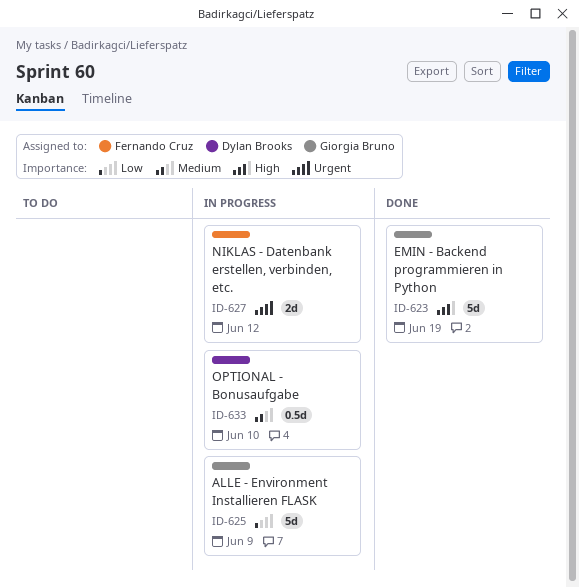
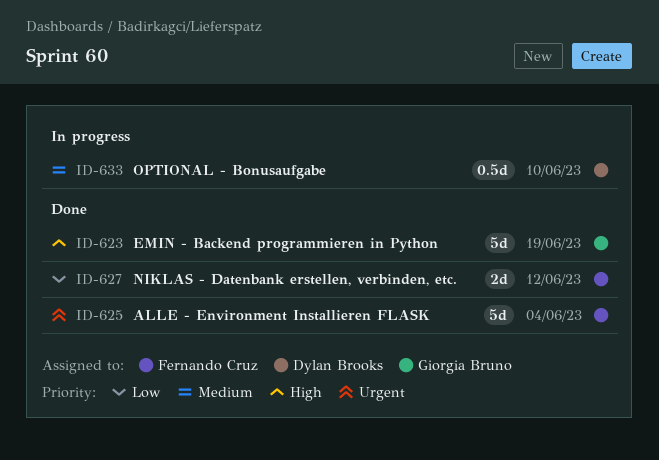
ID-625, status: In progress -> Done
ID-625, owner: Giorgia Bruno -> Fernando Cruz
ID-625, priority: Low -> Urgent
ID-625, due: Jun 9 -> Jun 4
ID-627, status: In progress -> Done
ID-627, priority: Urgent -> Low

